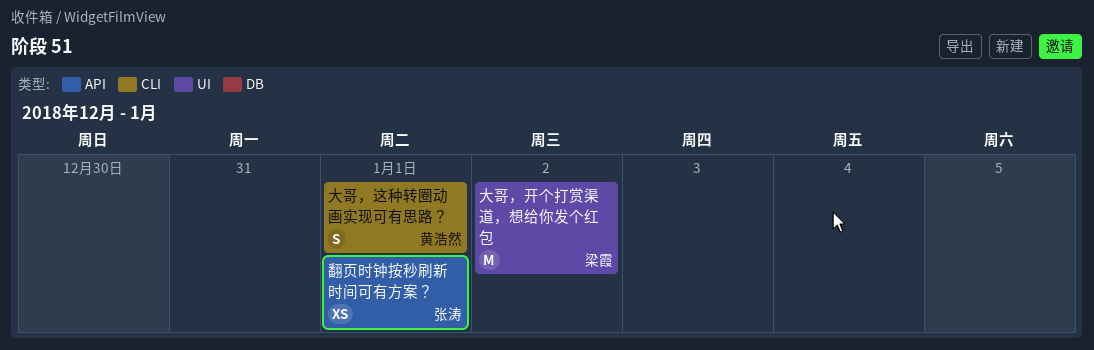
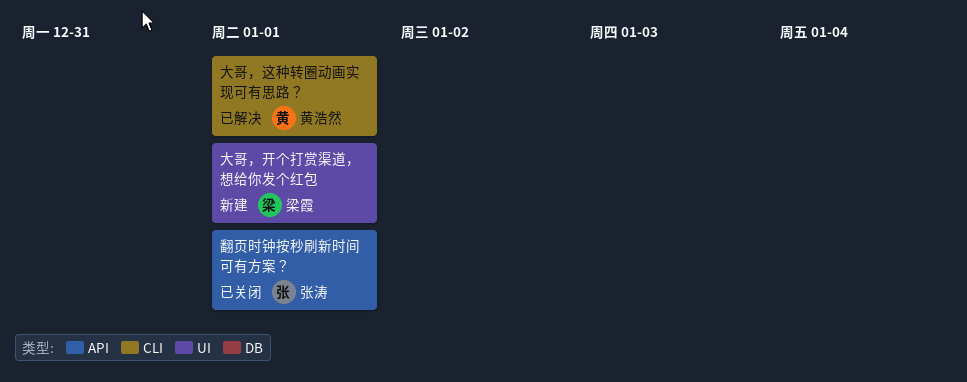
大哥，开个打赏渠道，想给你发个红包, due: Jan 2 -> Jan 1

